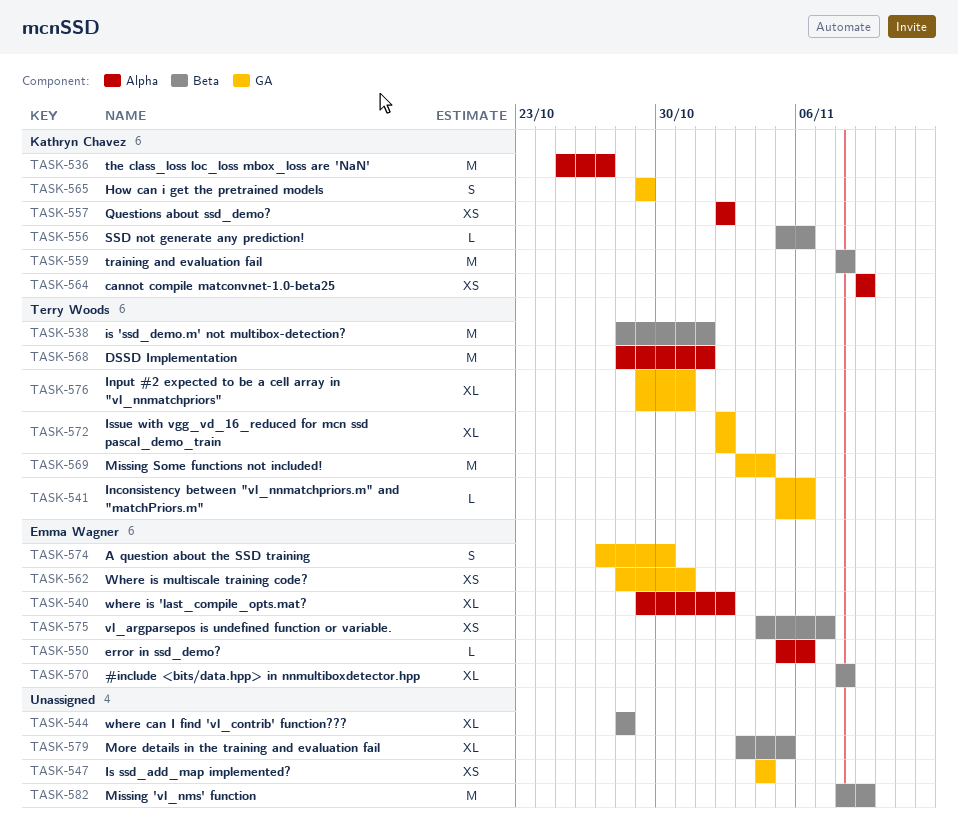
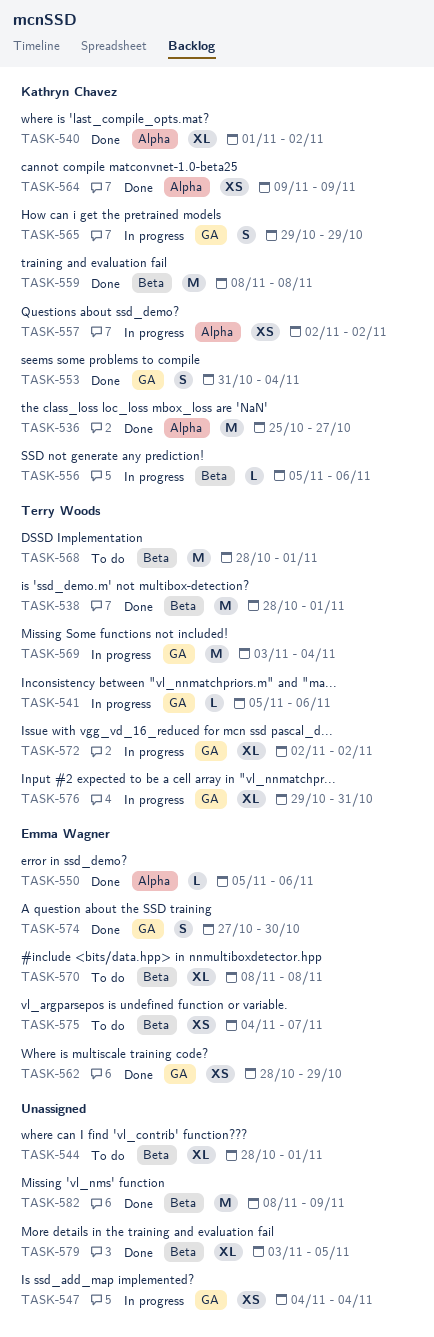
TASK-540, owner: Emma Wagner -> Kathryn Chavez
TASK-540, start: Oct 29 -> Nov 1
TASK-544, due: Oct 28 -> Nov 1
TASK-553: none -> present
TASK-562, due: Oct 31 -> Oct 29
TASK-568, label: Alpha -> Beta

